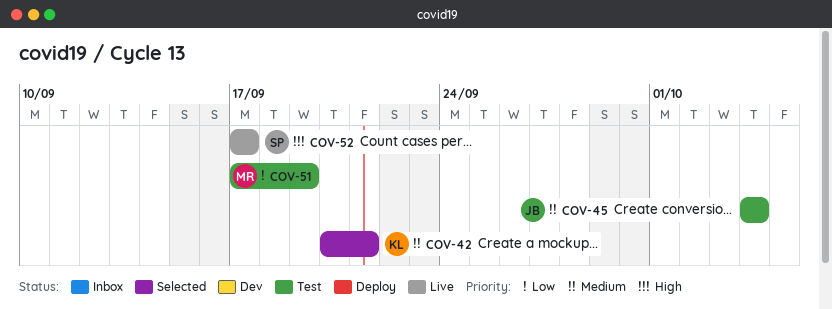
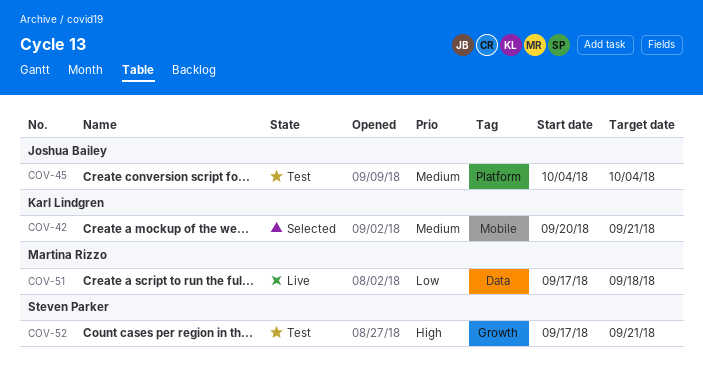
COV-51, status: Test -> Live
COV-51, due: Sep 19 -> Sep 18
COV-52, status: Live -> Test
COV-52, due: Sep 17 -> Sep 21

